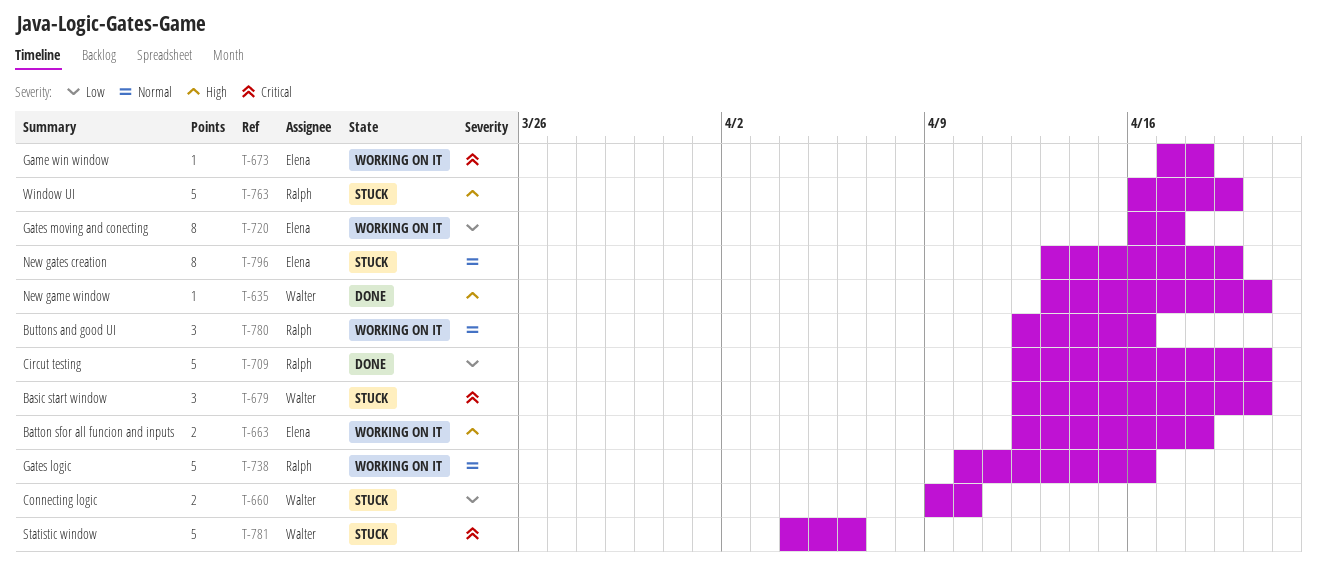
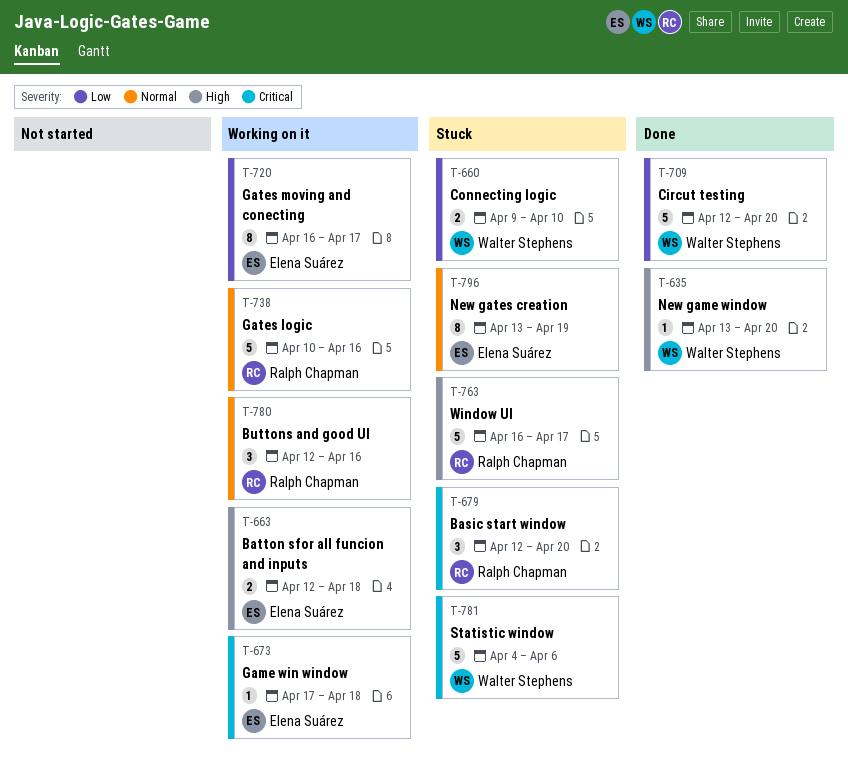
T-679, owner: Walter Stephens -> Ralph Chapman
T-709, owner: Ralph Chapman -> Walter Stephens
T-763, due: Apr 19 -> Apr 17

